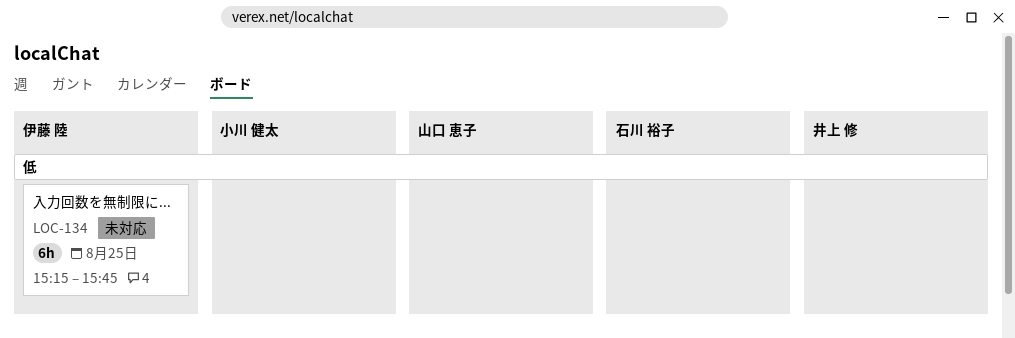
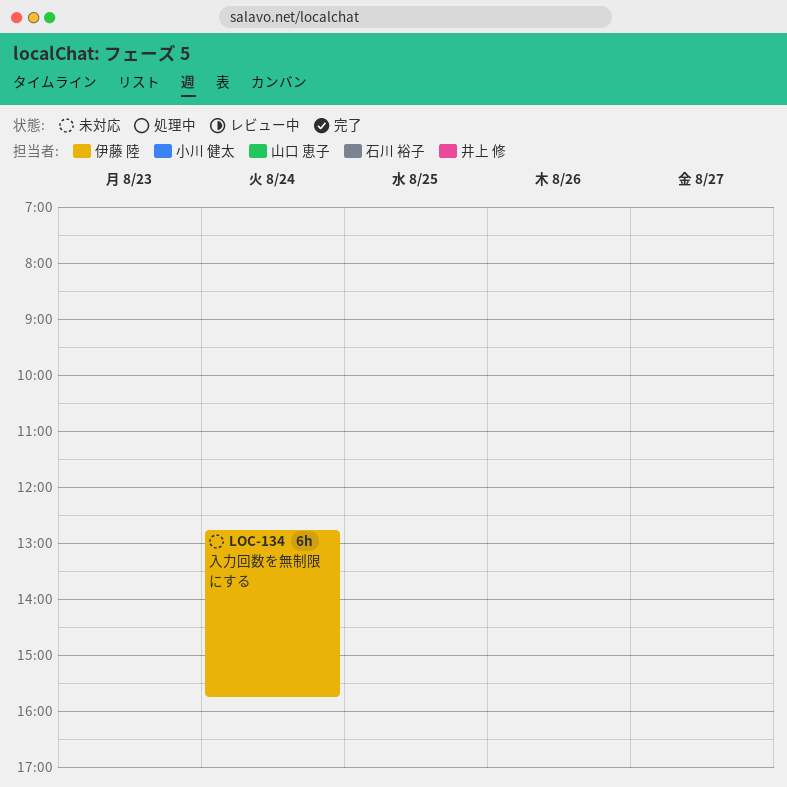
LOC-134, day: Aug 25 -> Aug 24
LOC-134, begins: 15:15 -> 12:45

